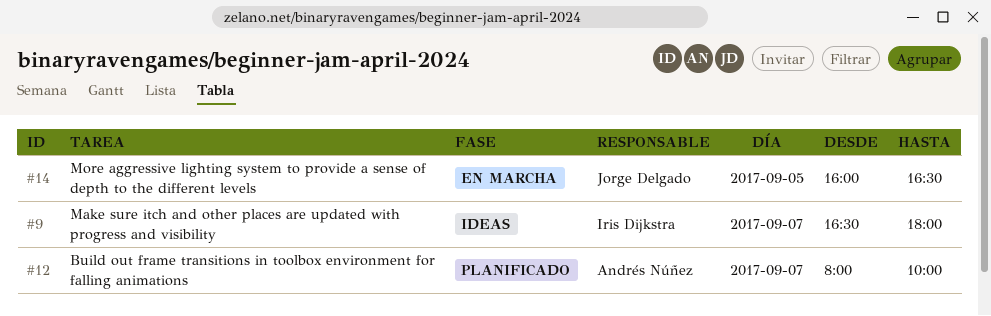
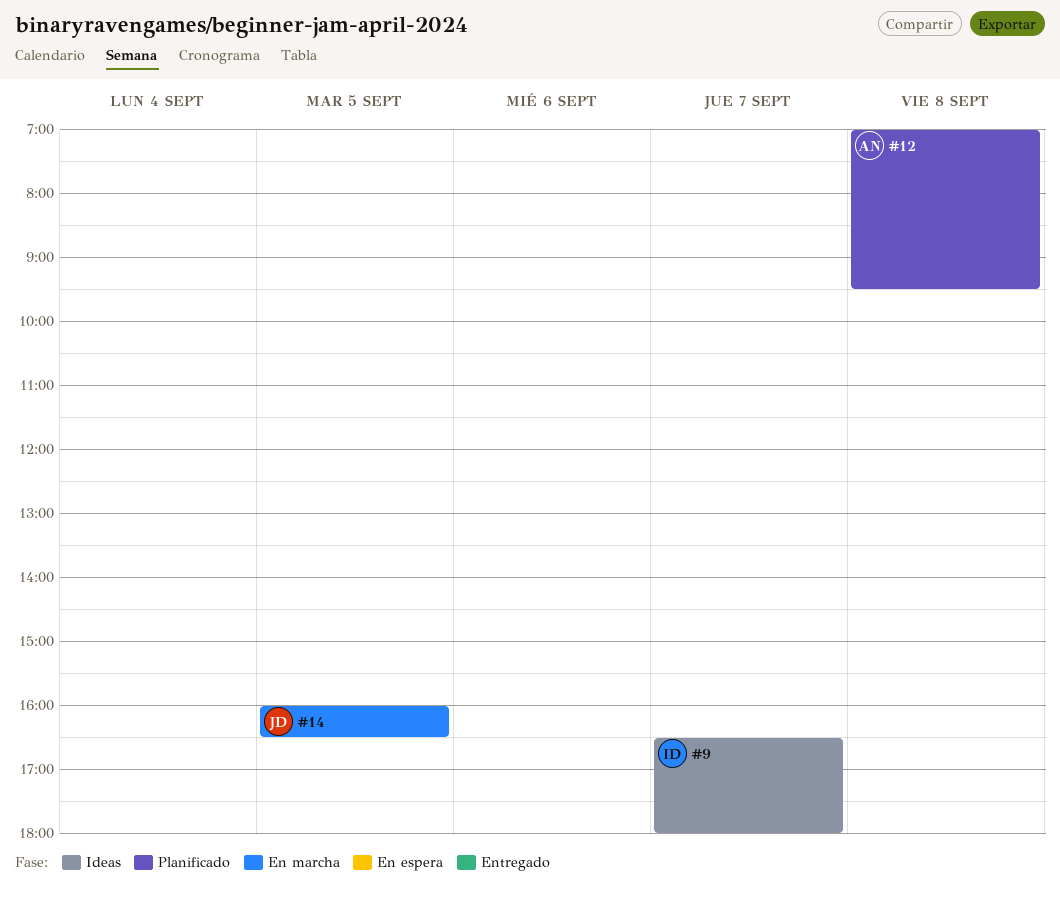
#12, day: Sep 7 -> Sep 8
#12, begins: 08:00 -> 07:00
#12, ends: 10:00 -> 09:30

